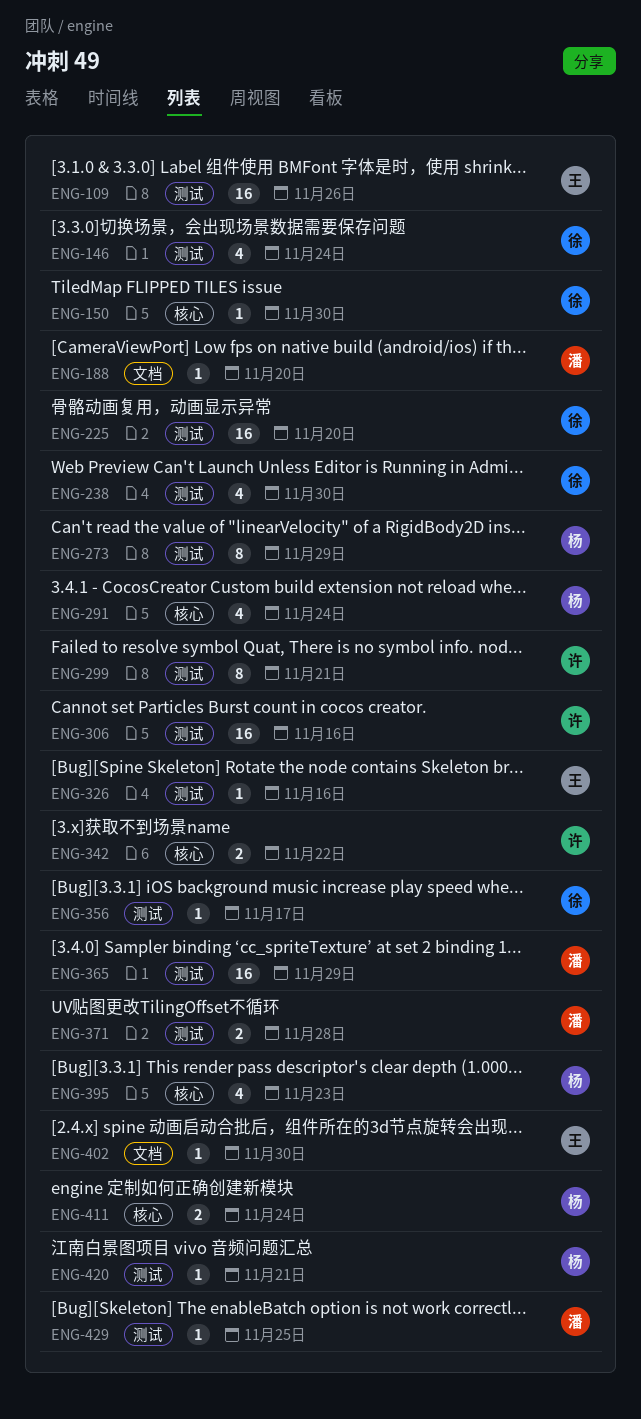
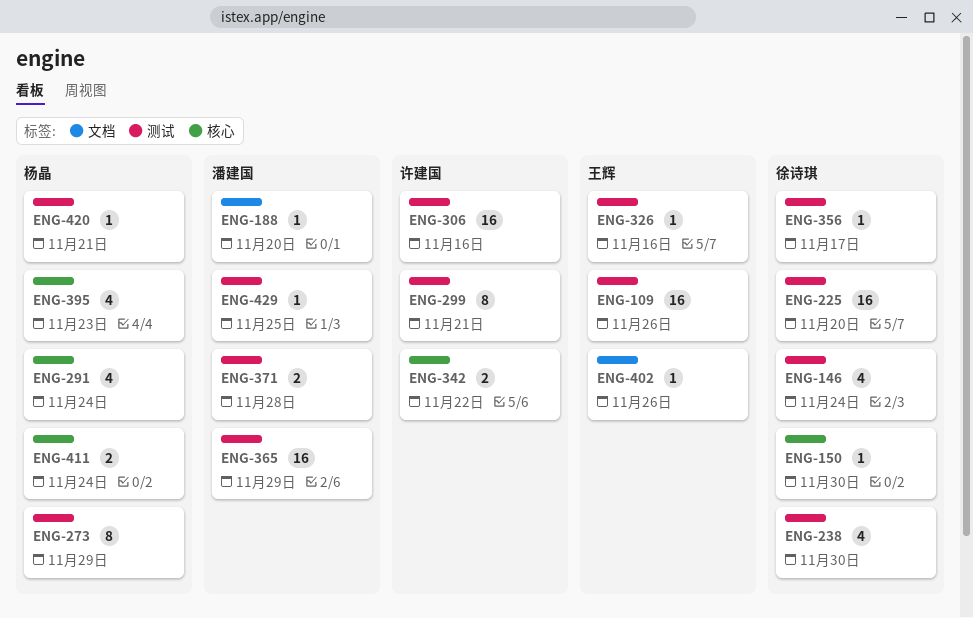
ENG-402, due: Nov 30 -> Nov 26

